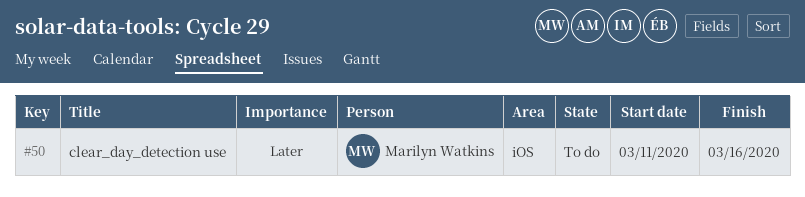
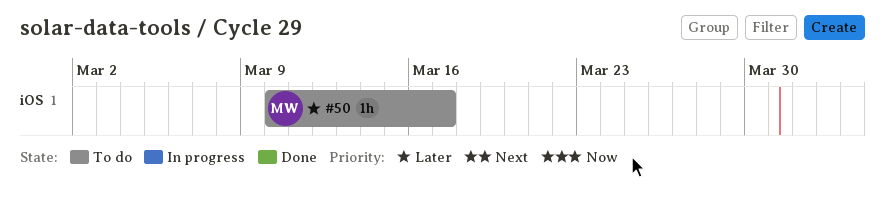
#50, start: Mar 11 -> Mar 10
#50, due: Mar 16 -> Mar 17

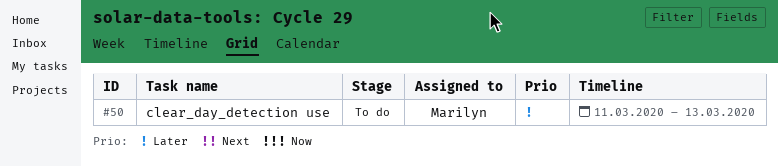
#50, start: Mar 10 -> Mar 11
#50, due: Mar 17 -> Mar 13

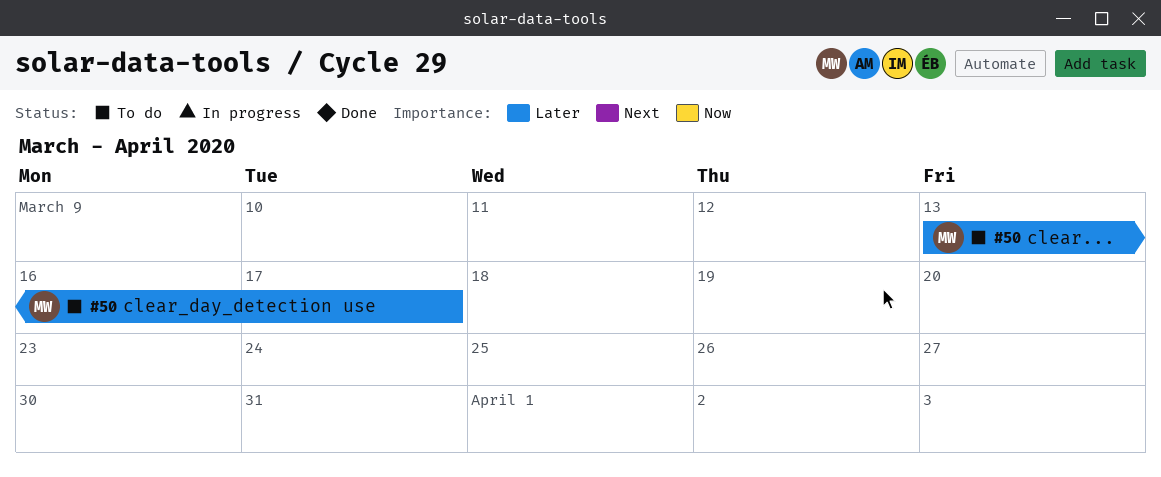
#50, start: Mar 11 -> Mar 13
#50, due: Mar 13 -> Mar 17

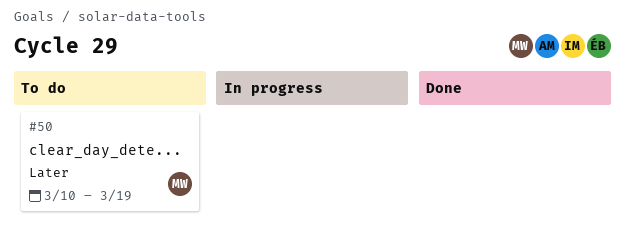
#50, start: Mar 13 -> Mar 10
#50, due: Mar 17 -> Mar 19

